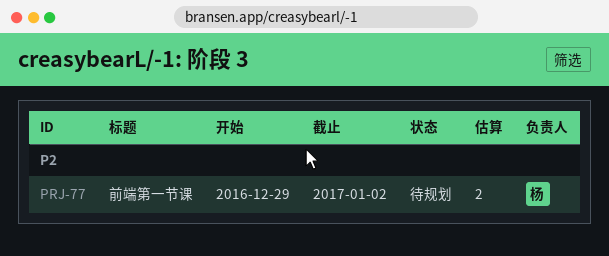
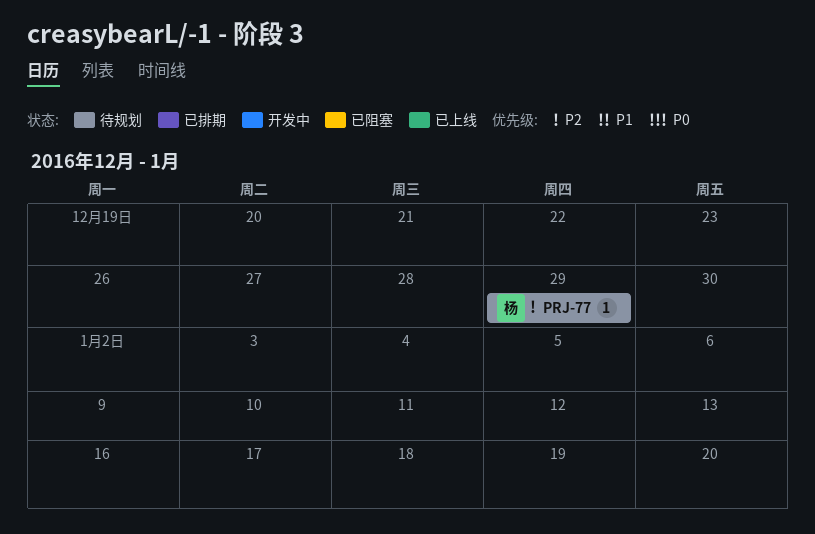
PRJ-77, estimate: 2 -> 1
PRJ-77, due: Jan 2 -> Dec 29

